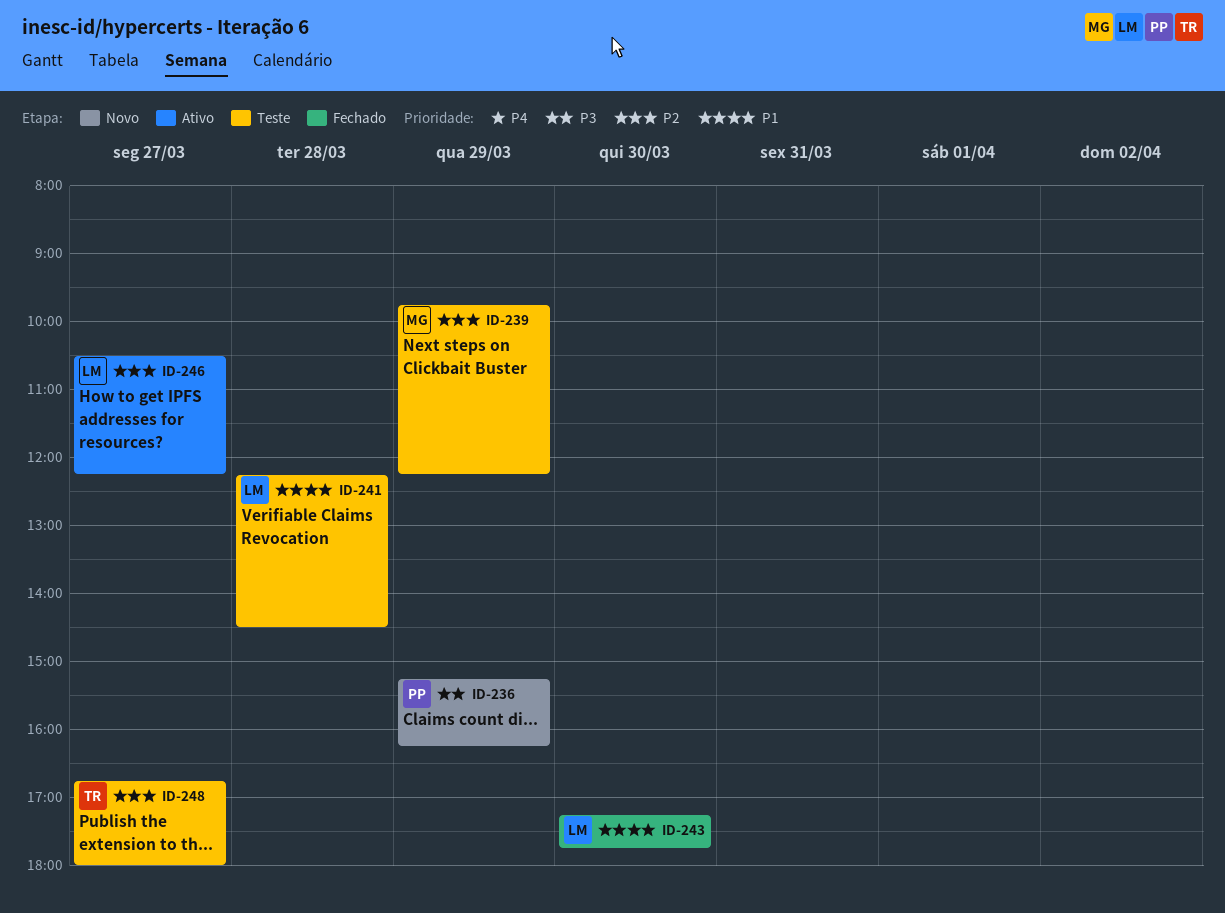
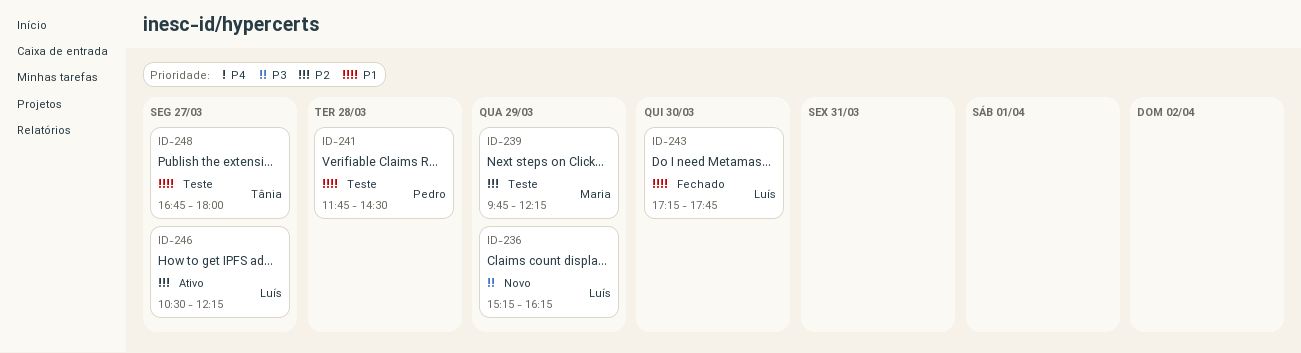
ID-236, owner: Pedro -> Luís
ID-241, owner: Luís -> Pedro
ID-241, begins: 12:15 -> 11:45
ID-248, priority: P2 -> P1

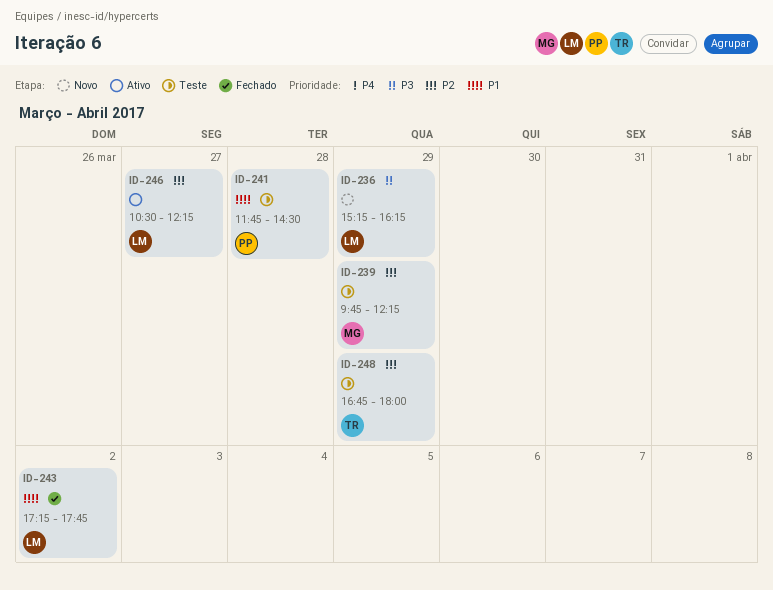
ID-243, day: Mar 30 -> Apr 2
ID-248, priority: P1 -> P2
ID-248, day: Mar 27 -> Mar 29

